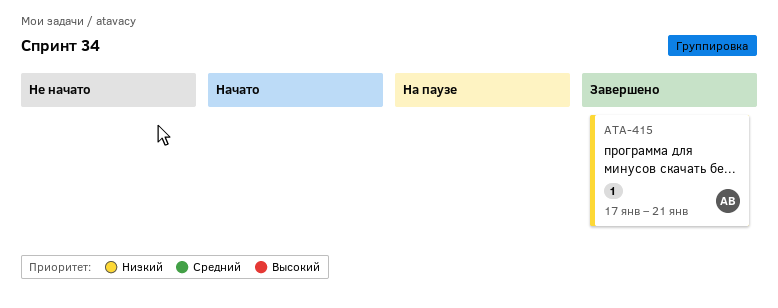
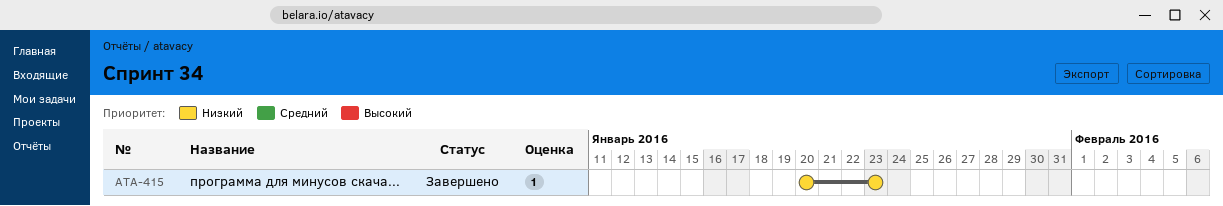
ATA-415, start: Jan 17 -> Jan 20
ATA-415, due: Jan 21 -> Jan 23

